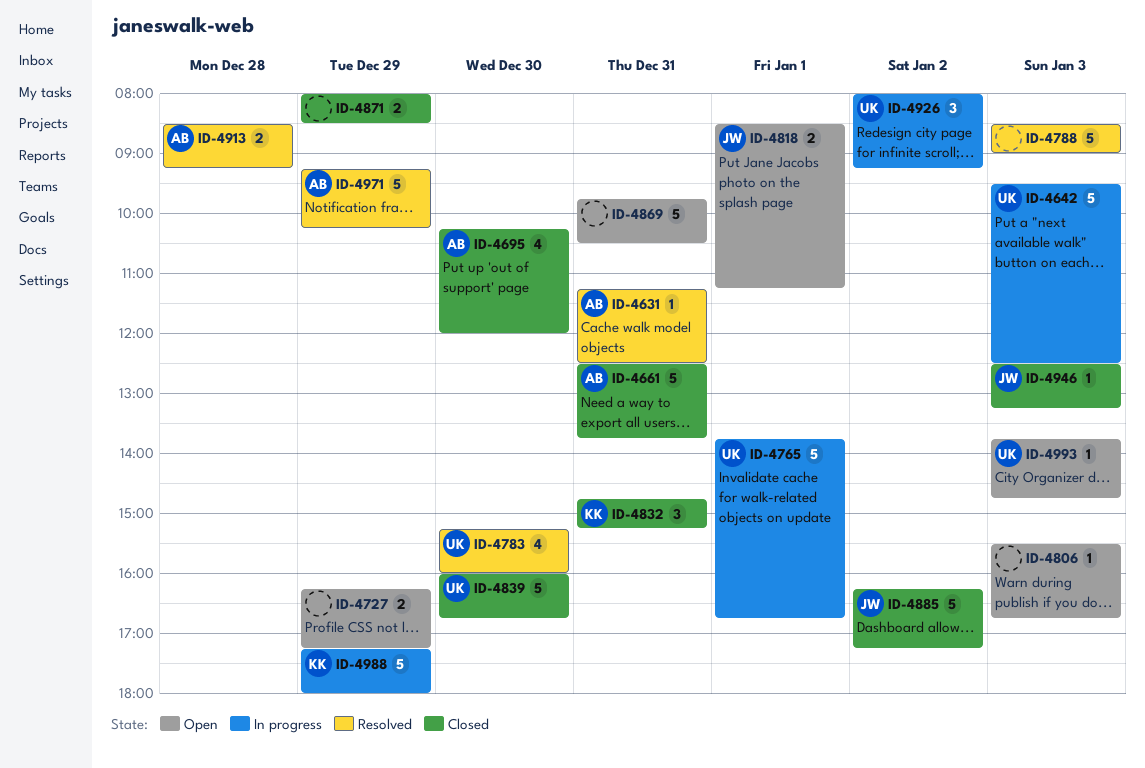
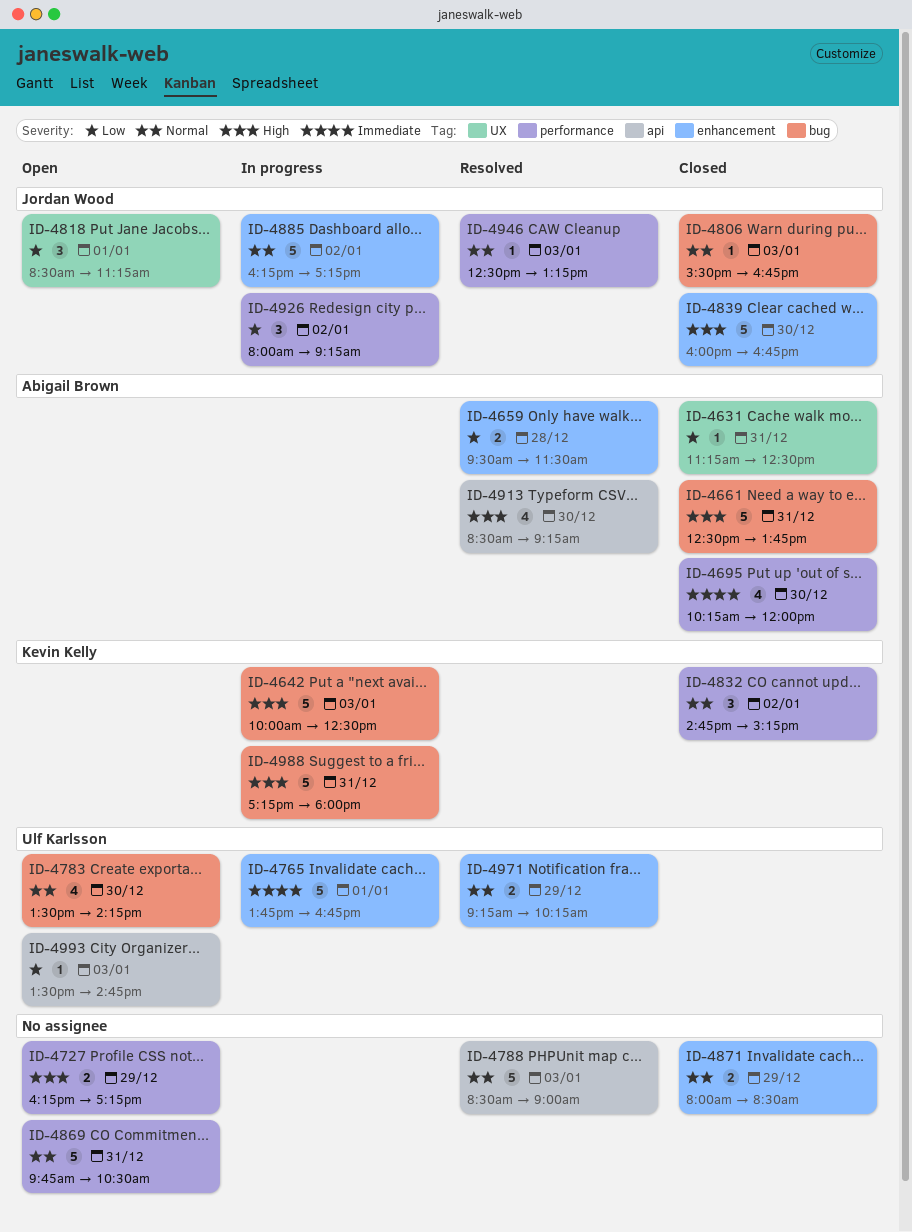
ID-4631, status: Resolved -> Closed
ID-4642, owner: Ulf Karlsson -> Kevin Kelly
ID-4642, begins: 09:30 -> 10:00
ID-4659: none -> present
ID-4783, status: Resolved -> Open
ID-4783, begins: 15:15 -> 13:30
ID-4783, ends: 16:00 -> 14:15
ID-4806, status: Open -> Closed
ID-4806, owner: none -> Jordan Wood
ID-4818, estimate: 2 -> 3
ID-4832, day: Dec 31 -> Jan 2
ID-4839, owner: Ulf Karlsson -> Jordan Wood
ID-4885, status: Closed -> In progress
ID-4913, estimate: 2 -> 4
ID-4913, day: Dec 28 -> Dec 30
ID-4926, owner: Ulf Karlsson -> Jordan Wood
ID-4946, status: Closed -> Resolved
ID-4971, owner: Abigail Brown -> Ulf Karlsson
ID-4971, estimate: 5 -> 2
ID-4988, day: Dec 29 -> Dec 31
ID-4993, begins: 13:45 -> 13:30

